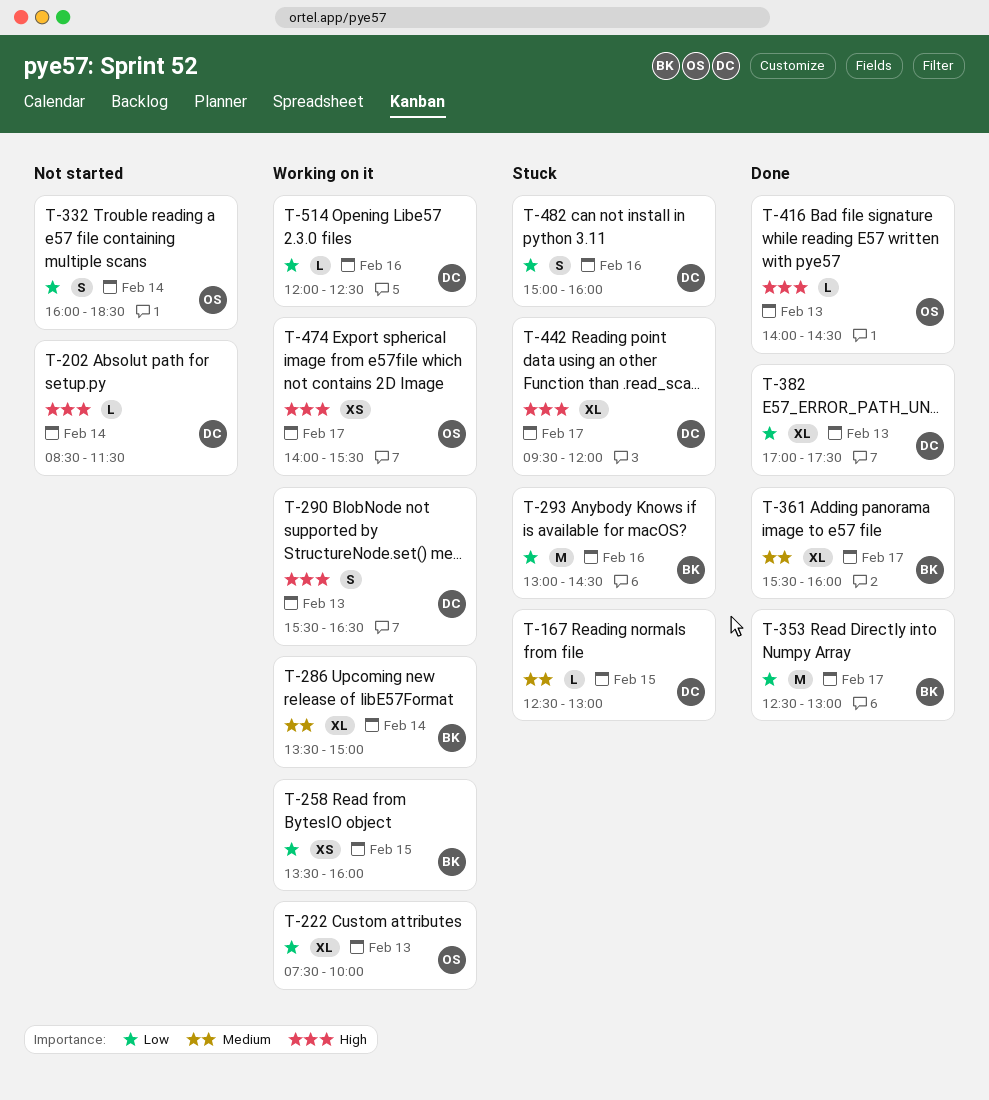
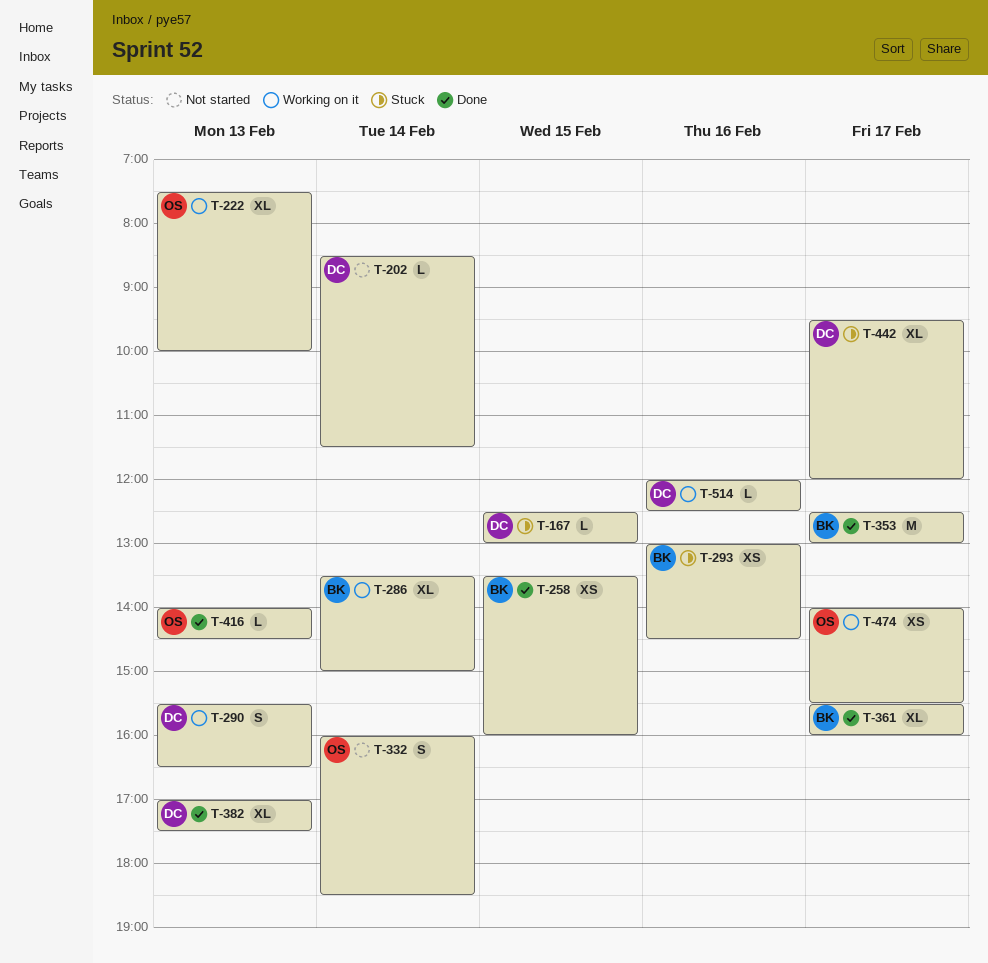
T-258, status: Working on it -> Done
T-293, estimate: M -> XS
T-482: present -> none

